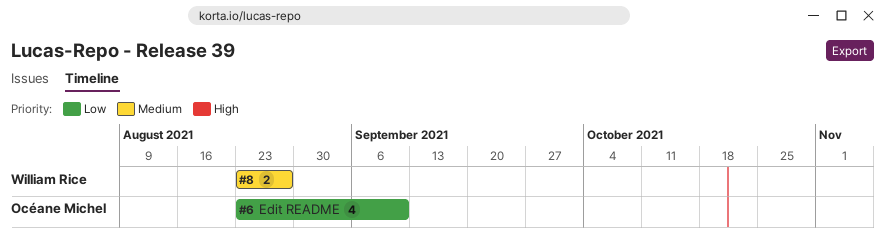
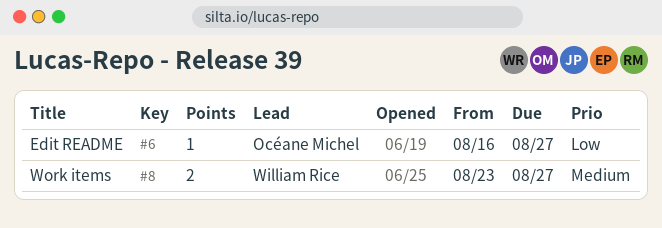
#6, estimate: 4 -> 1
#6, start: Aug 23 -> Aug 16
#6, due: Sep 10 -> Aug 27

